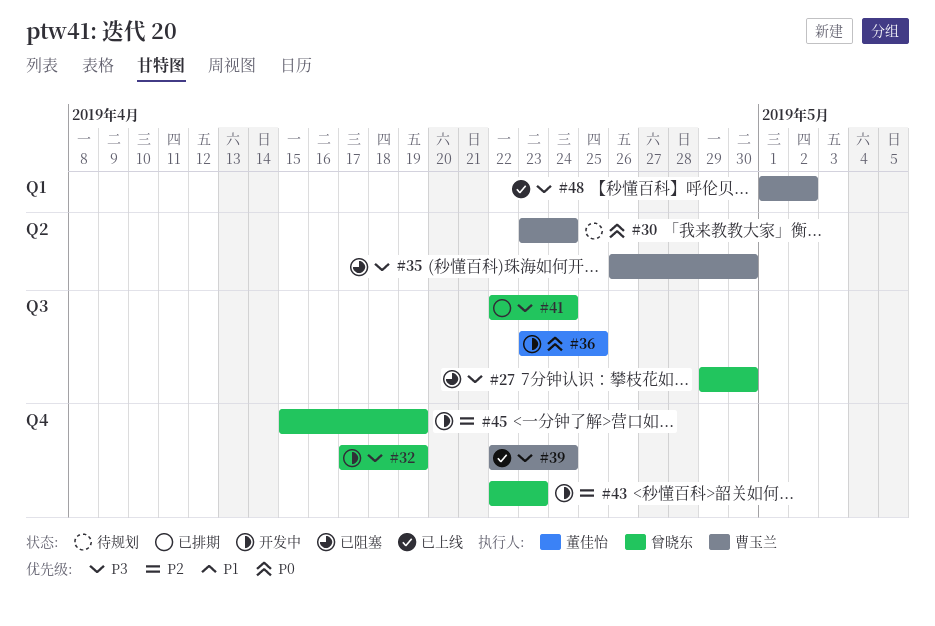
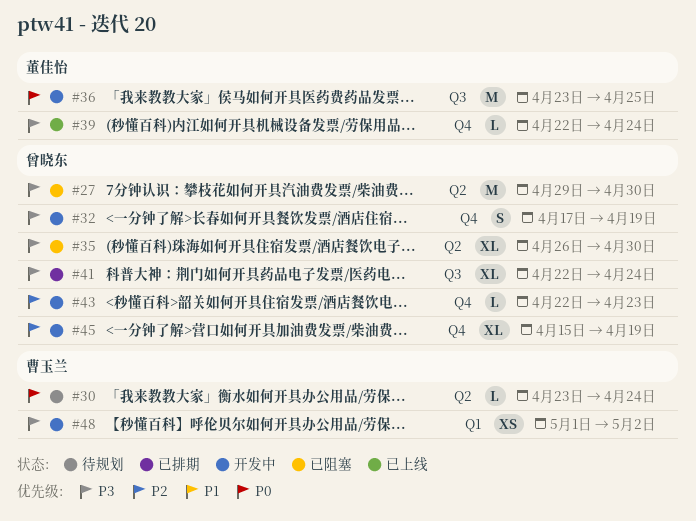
#27, label: Q3 -> Q2
#35, owner: 曹玉兰 -> 曾晓东
#39, owner: 曹玉兰 -> 董佳怡
#48, status: 已上线 -> 开发中

